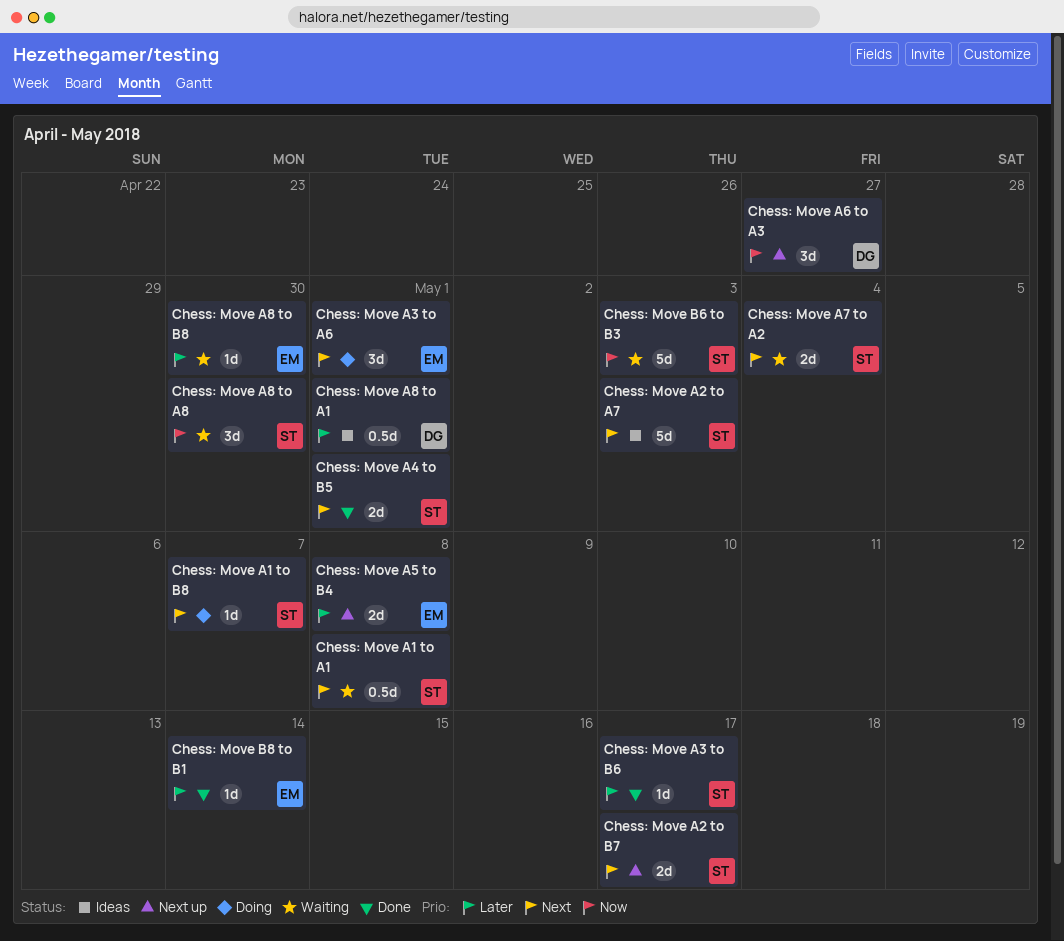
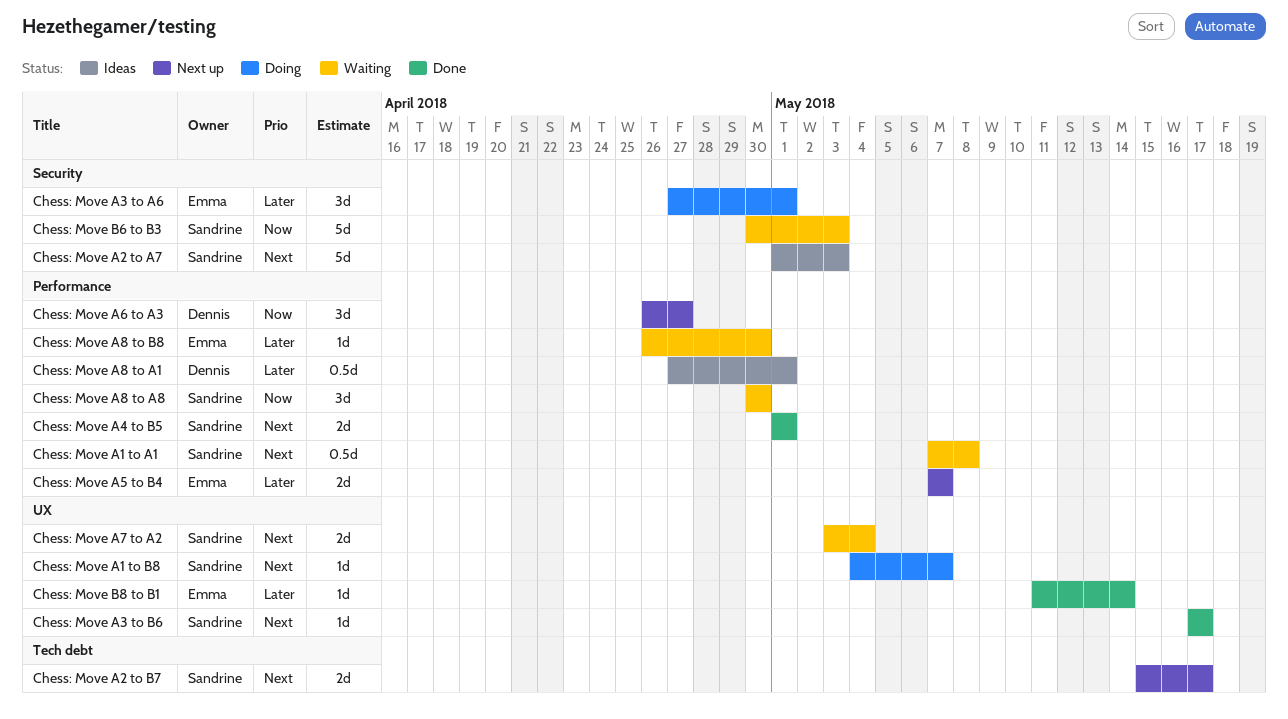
Chess: Move A3 to A6, priority: Next -> Later
Chess: Move A3 to B6, priority: Later -> Next
Chess: Move A5 to B4, due: May 8 -> May 7

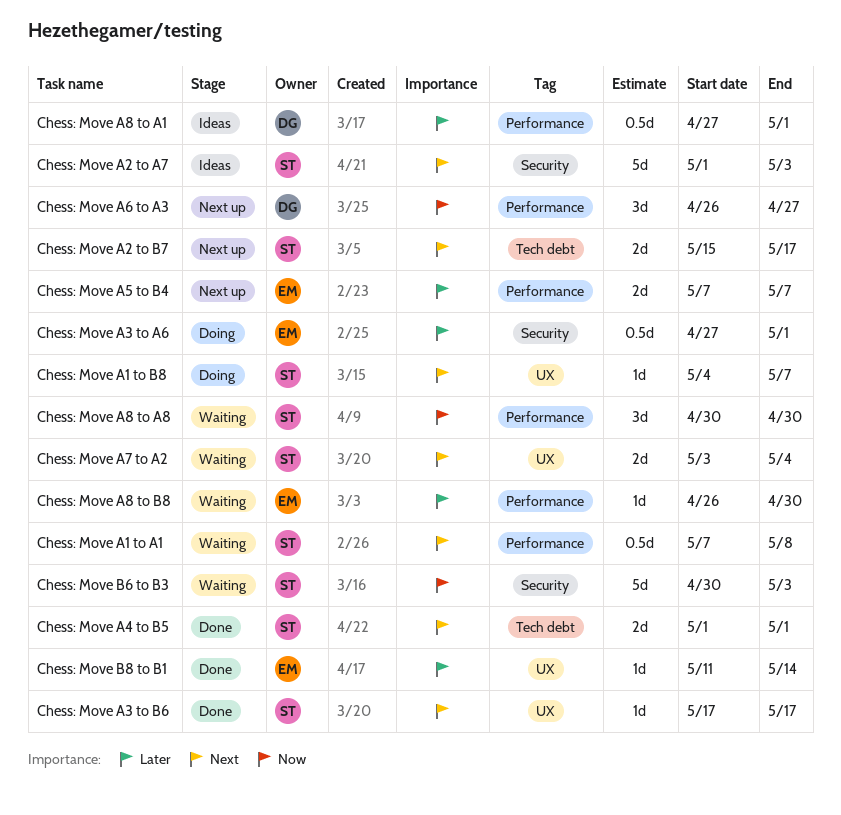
Chess: Move A3 to A6, estimate: 3d -> 0.5d
Chess: Move A4 to B5, label: Performance -> Tech debt

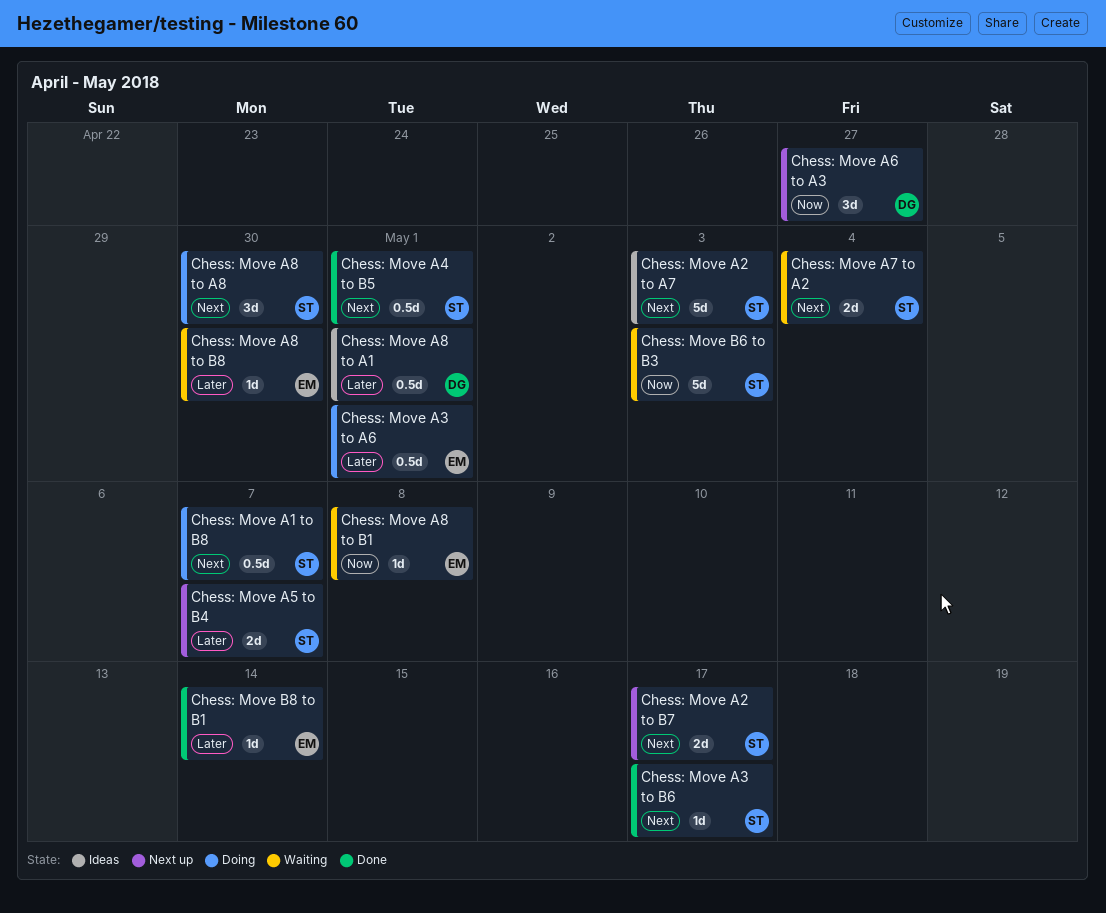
Chess: Move A1 to A1: present -> none
Chess: Move A1 to B8, estimate: 1d -> 0.5d
Chess: Move A4 to B5, estimate: 2d -> 0.5d
Chess: Move A5 to B4, owner: EM -> ST
Chess: Move A8 to A8, status: Waiting -> Doing
Chess: Move A8 to A8, priority: Now -> Next
Chess: Move A8 to B1: none -> present

